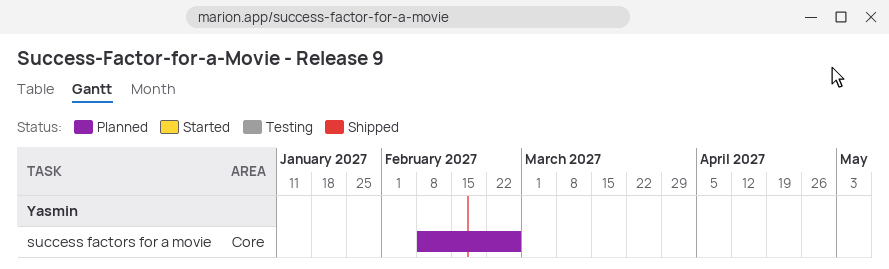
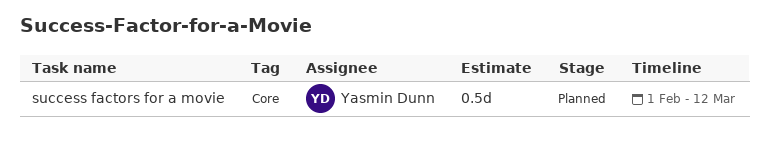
success factors for a movie, start: Feb 8 -> Feb 1
success factors for a movie, due: Feb 26 -> Mar 12

